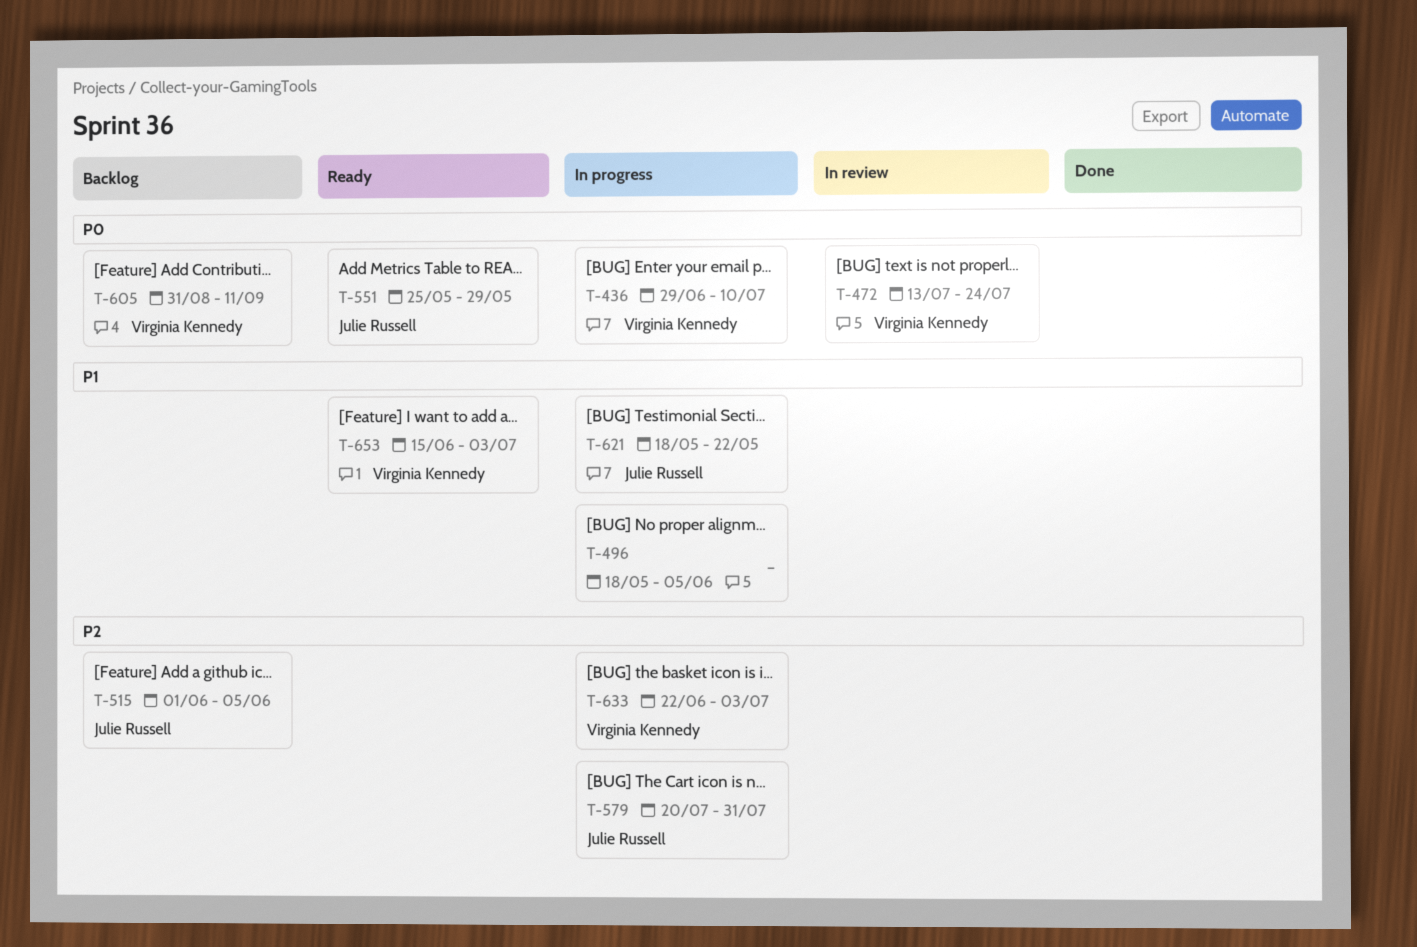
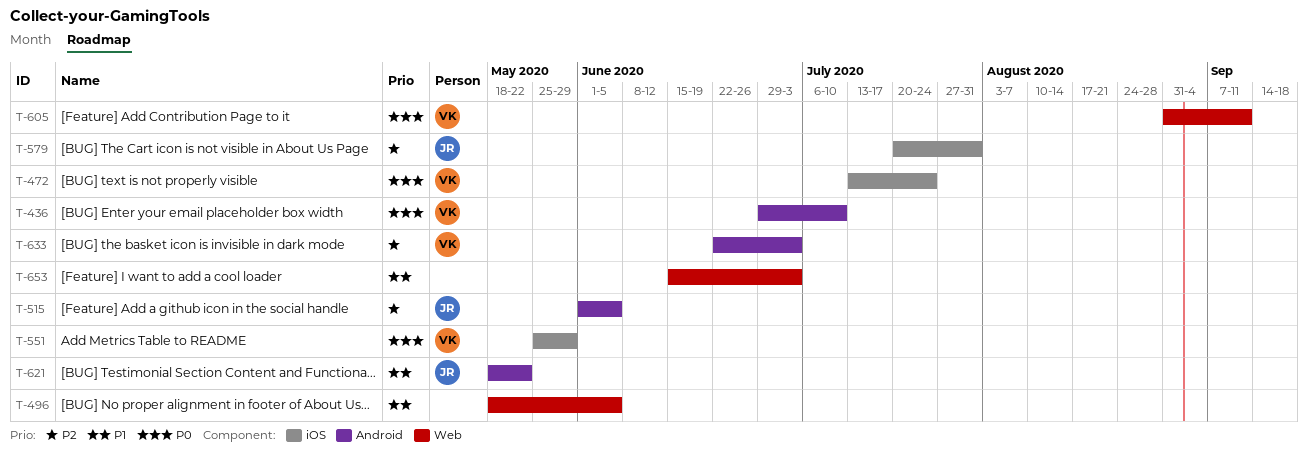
T-551, owner: Julie Russell -> Virginia Kennedy
T-653, owner: Virginia Kennedy -> none

